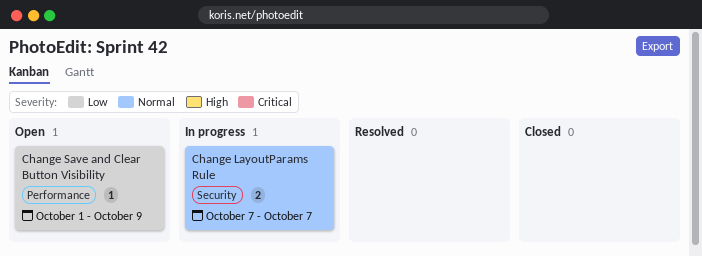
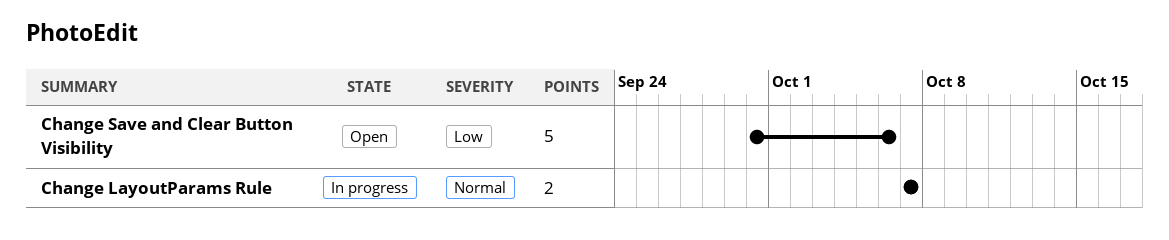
Change Save and Clear Button Visibility, estimate: 1 -> 5
Change Save and Clear Button Visibility, start: Oct 1 -> Sep 30
Change Save and Clear Button Visibility, due: Oct 9 -> Oct 6

